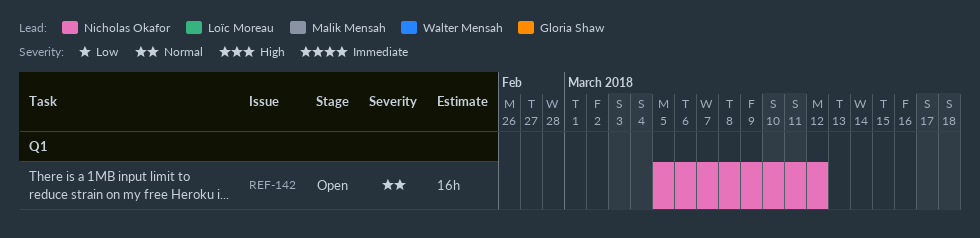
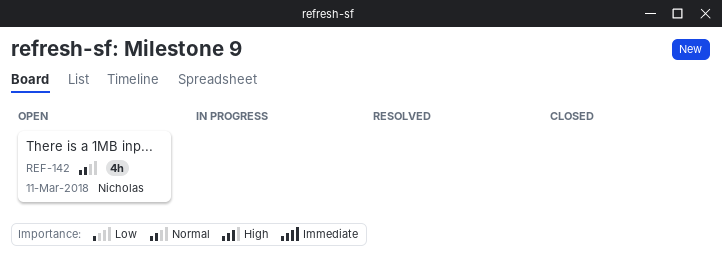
REF-142, estimate: 16h -> 4h
REF-142, due: Mar 12 -> Mar 11

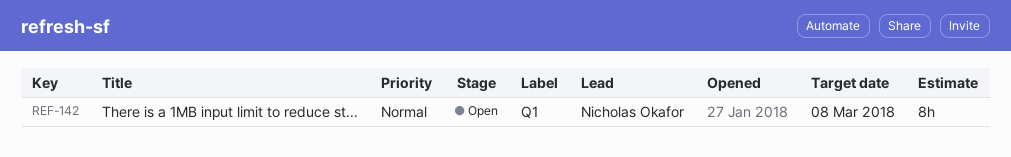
REF-142, estimate: 4h -> 8h
REF-142, due: Mar 11 -> Mar 8

